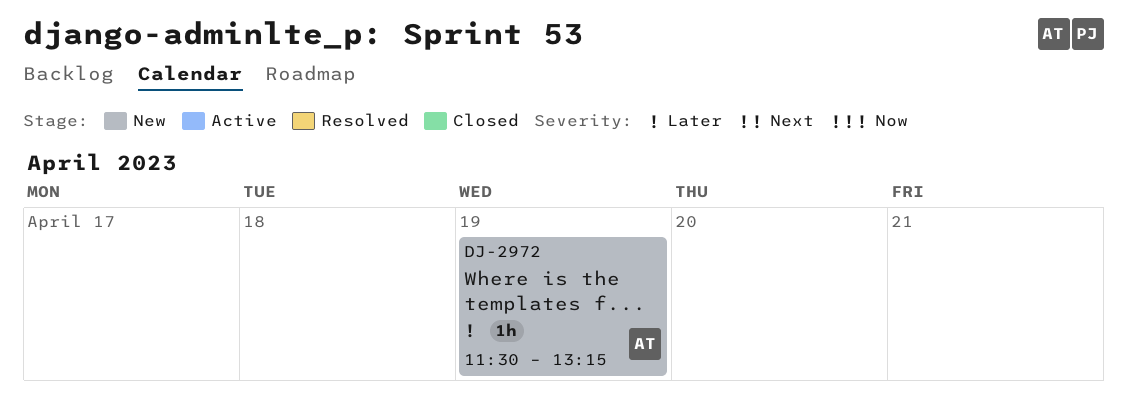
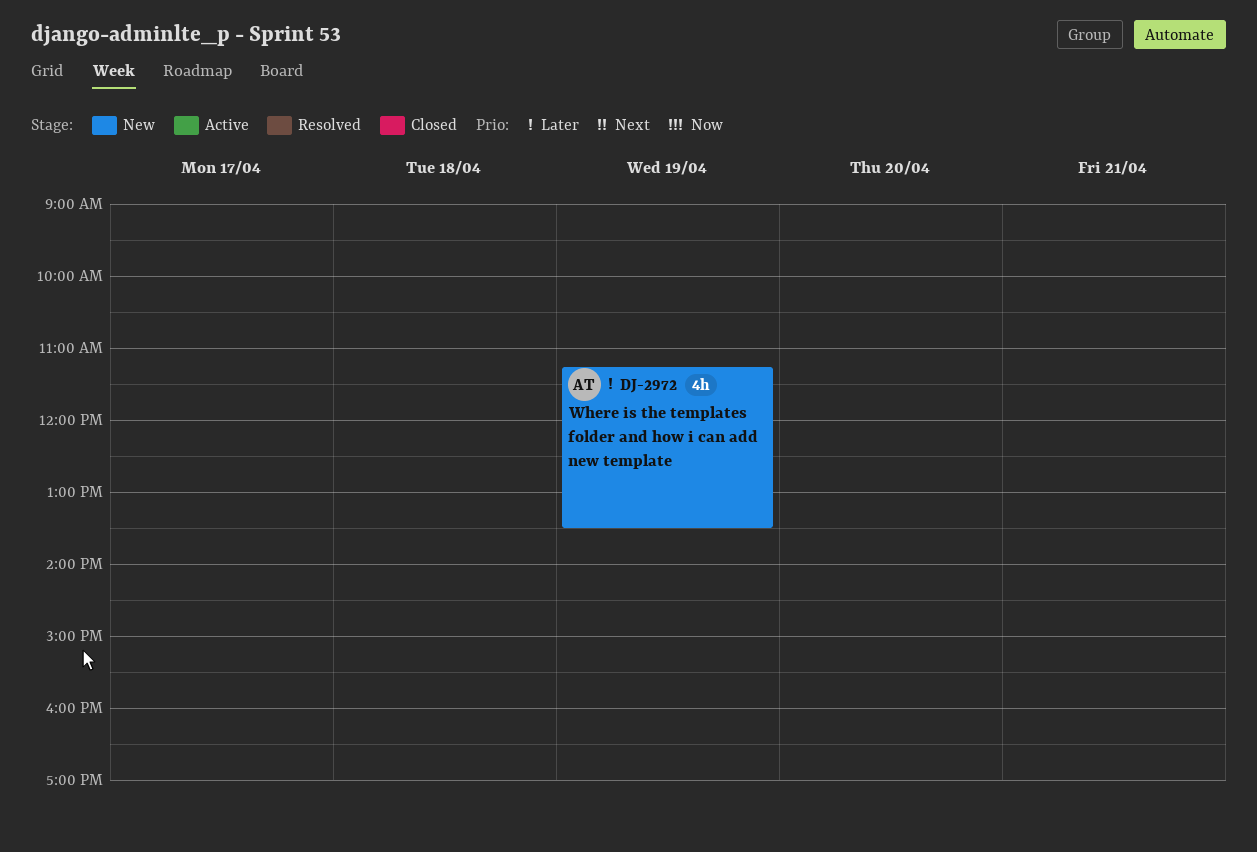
DJ-2972, estimate: 1h -> 4h
DJ-2972, begins: 11:30 -> 11:15
DJ-2972, ends: 13:15 -> 13:30

